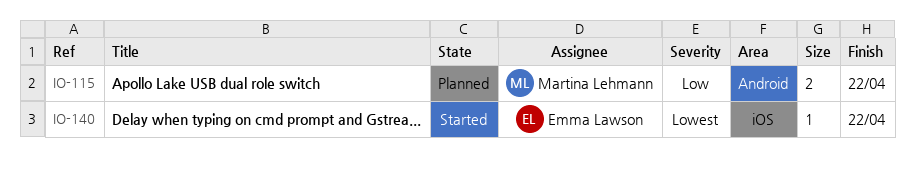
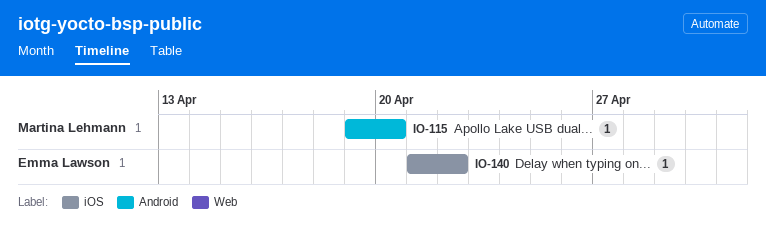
IO-115, estimate: 2 -> 1
IO-115, due: Apr 22 -> Apr 20

